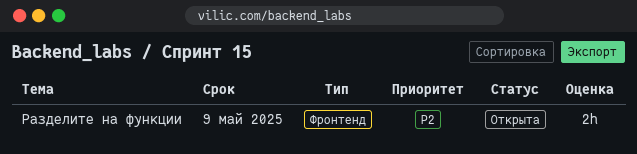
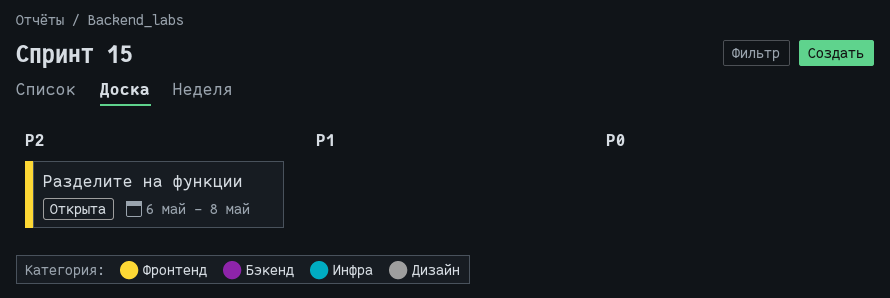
Разделите на функции, due: May 9 -> May 8

